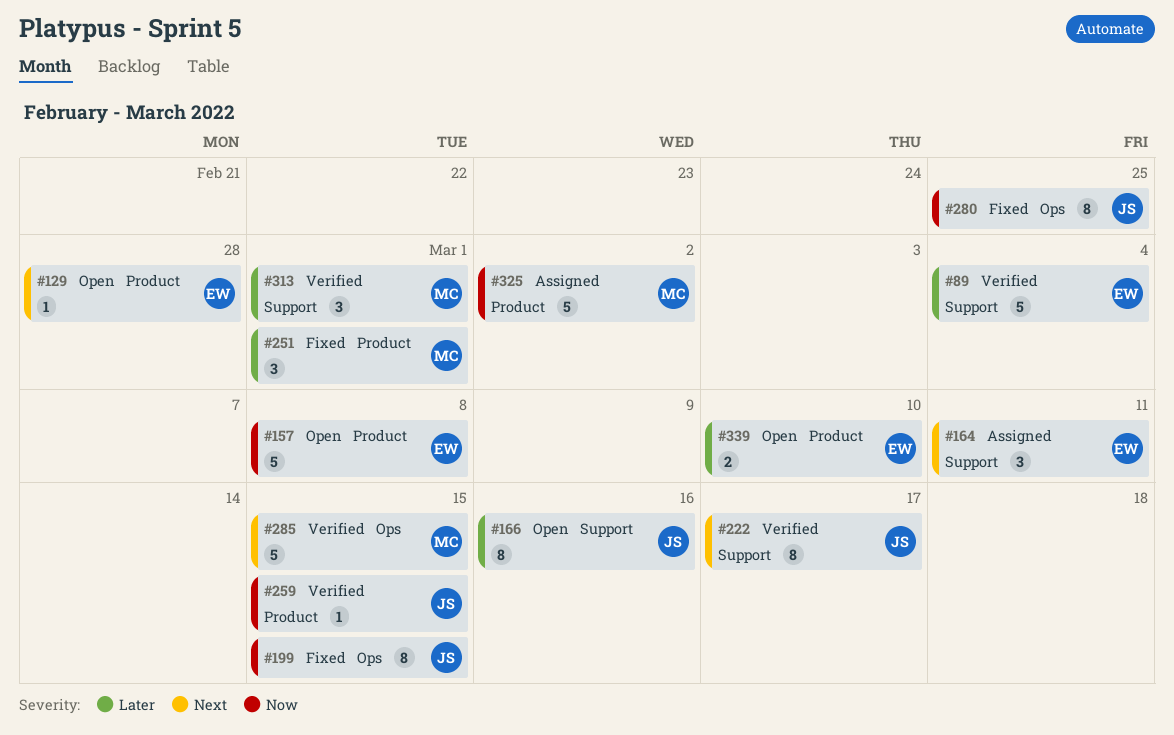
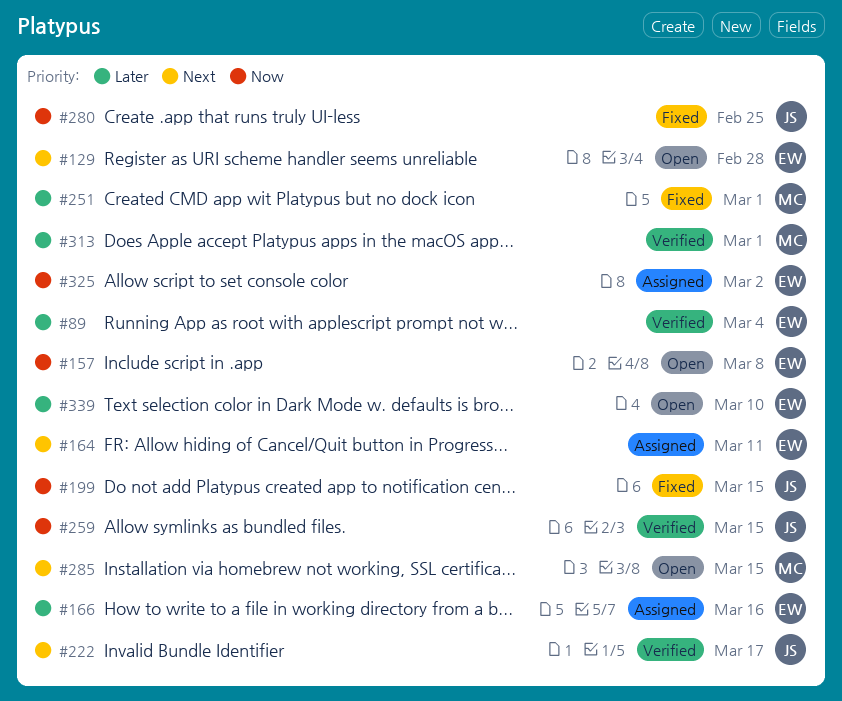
#166, status: Open -> Assigned
#166, owner: JS -> EW
#285, status: Verified -> Open
#325, owner: MC -> EW

